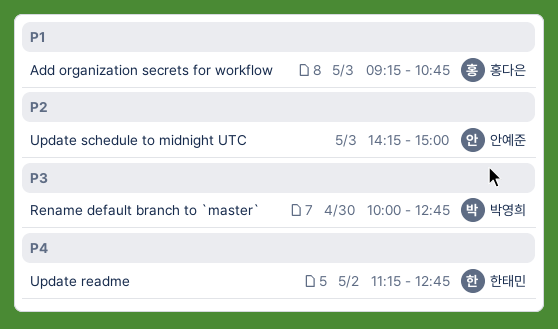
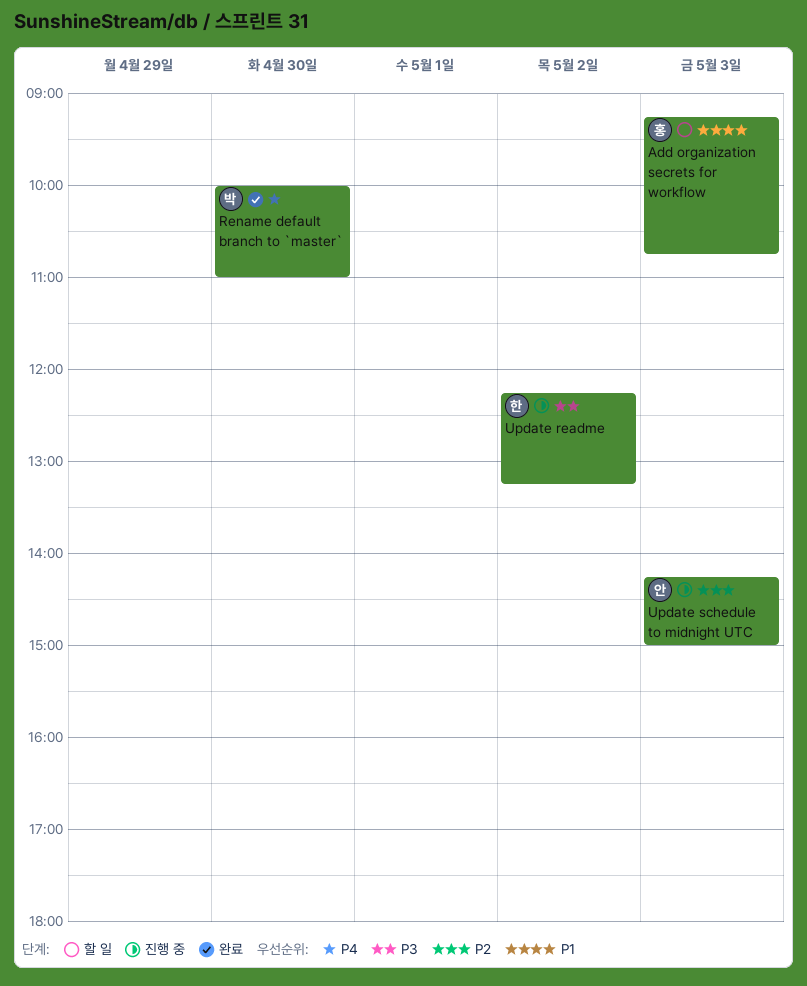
Rename default branch to `master`, priority: P3 -> P4
Rename default branch to `master`, ends: 12:45 -> 11:00
Update readme, priority: P4 -> P3
Update readme, begins: 11:15 -> 12:15
Update readme, ends: 12:45 -> 13:15

